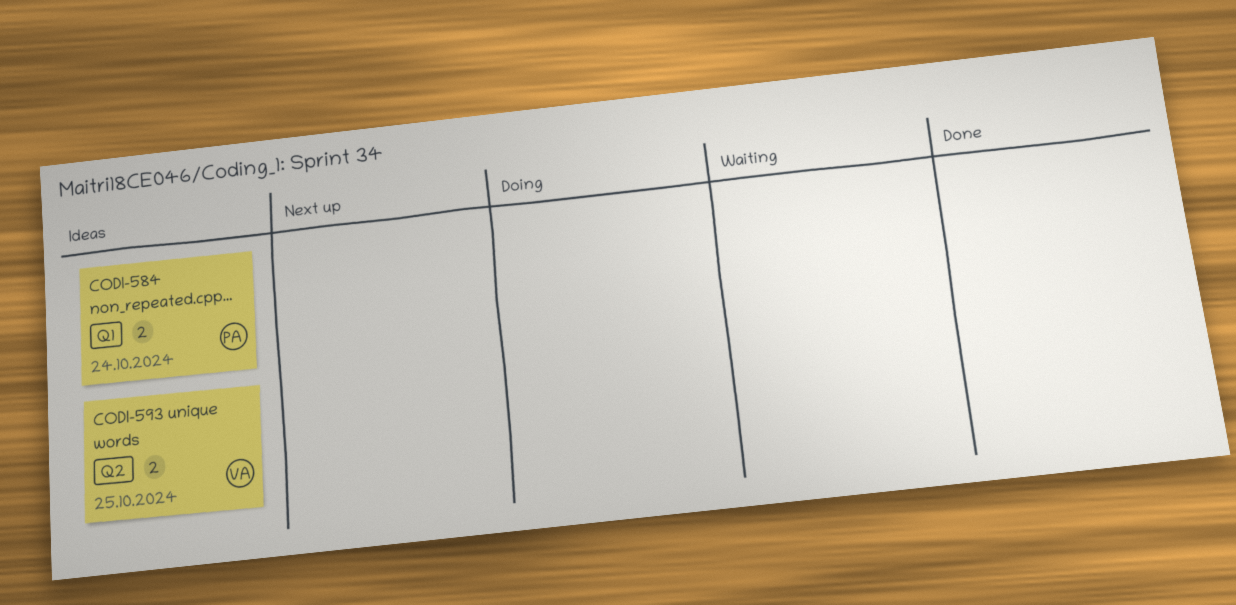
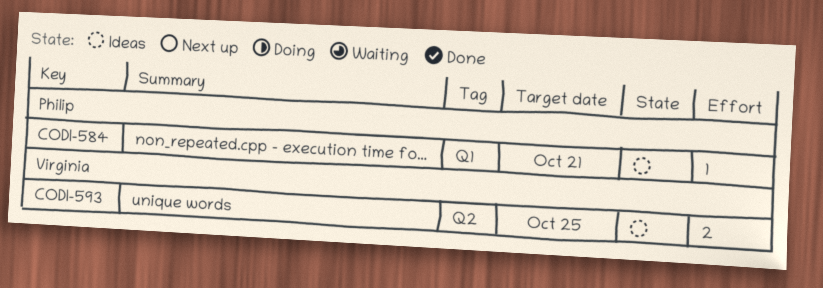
CODI-584, estimate: 2 -> 1
CODI-584, due: Oct 24 -> Oct 21

